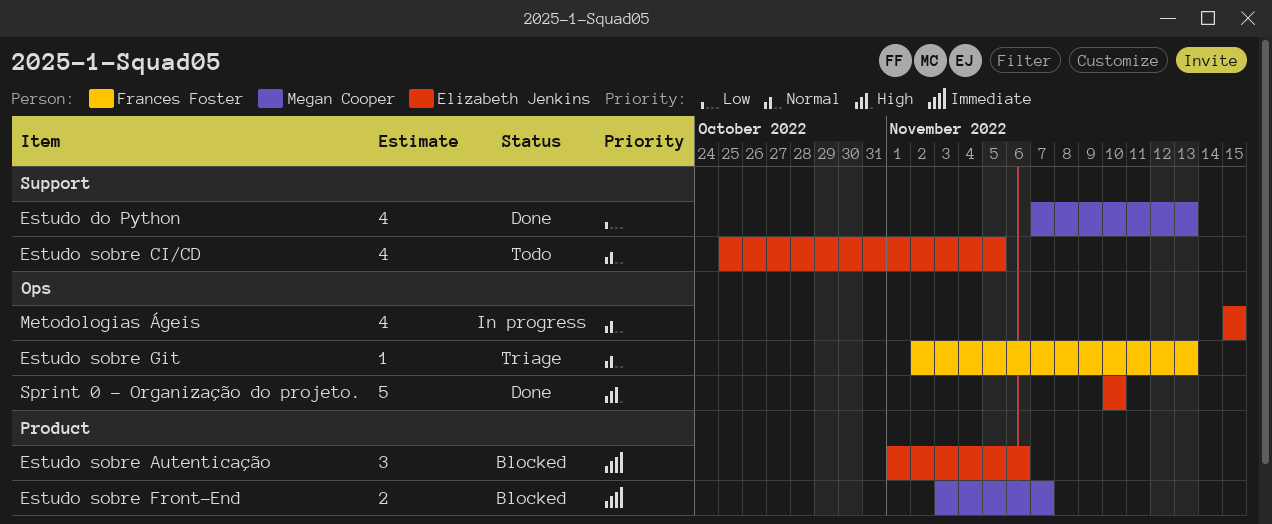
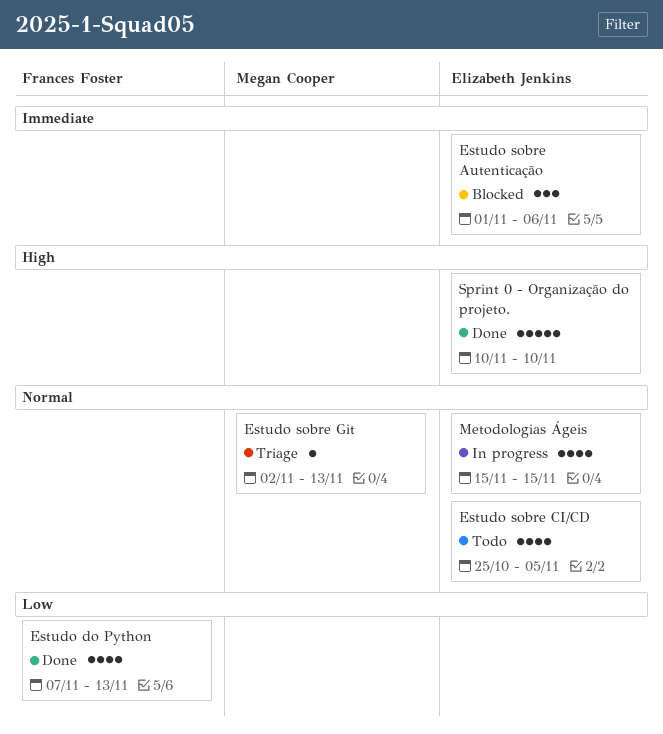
Estudo do Python, owner: Megan Cooper -> Frances Foster
Estudo sobre Front-End: present -> none
Estudo sobre Git, owner: Frances Foster -> Megan Cooper

